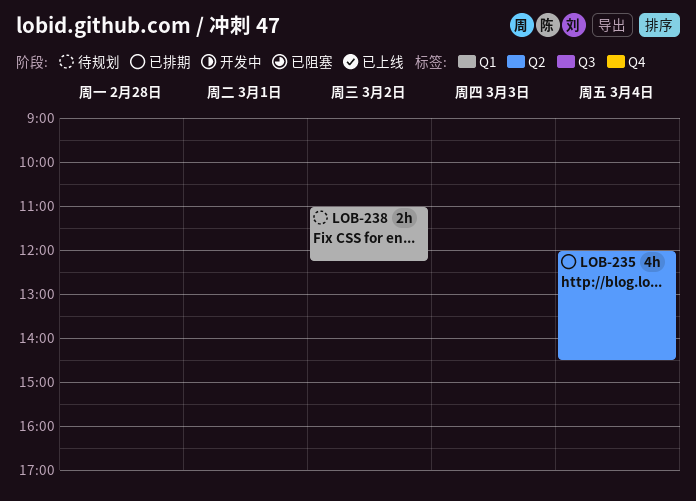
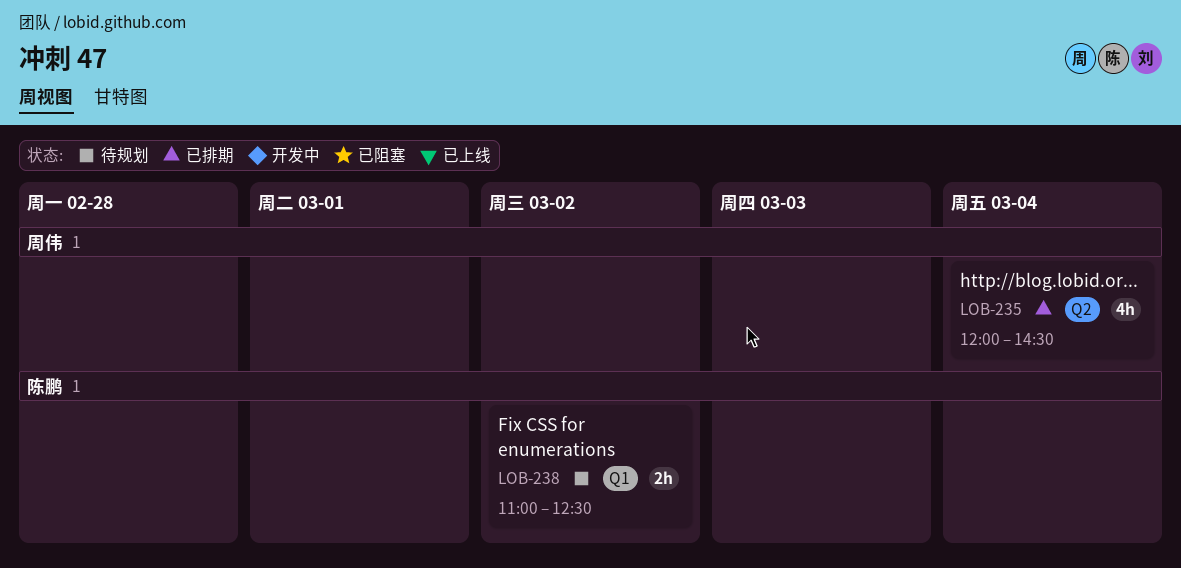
LOB-238, ends: 12:15 -> 12:30

